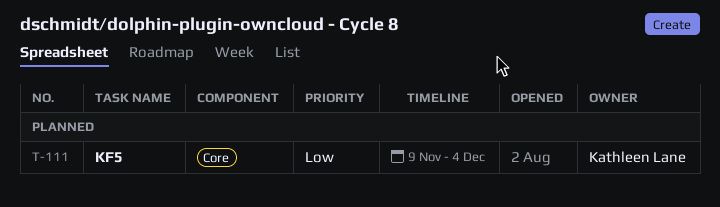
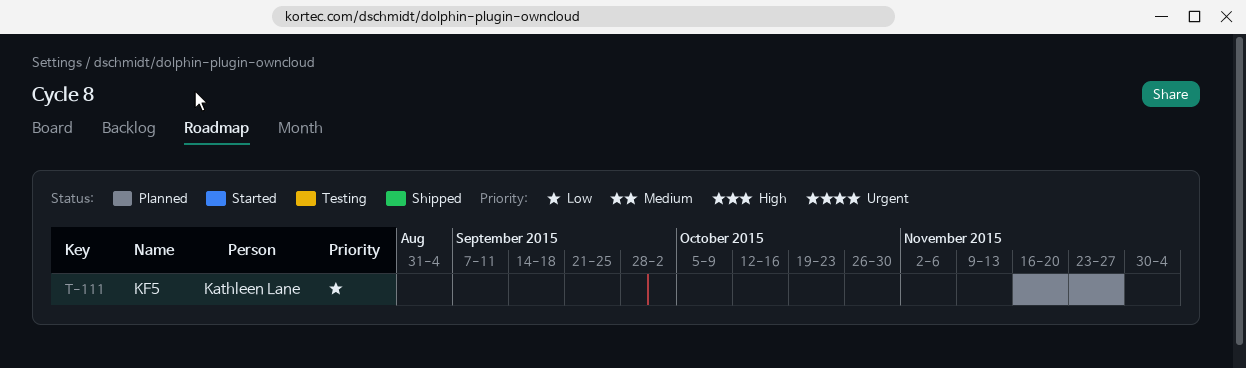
T-111, start: Nov 9 -> Nov 16
T-111, due: Dec 4 -> Nov 27

